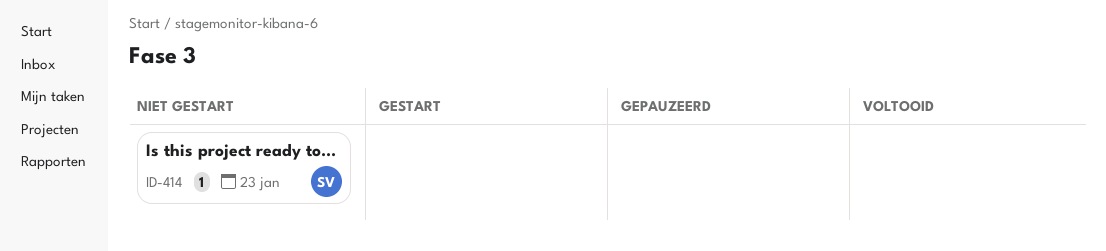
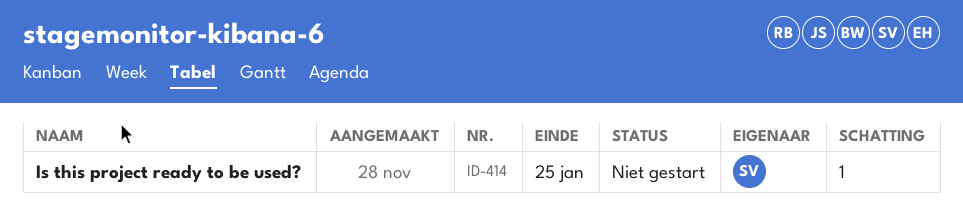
ID-414, due: Jan 23 -> Jan 25

